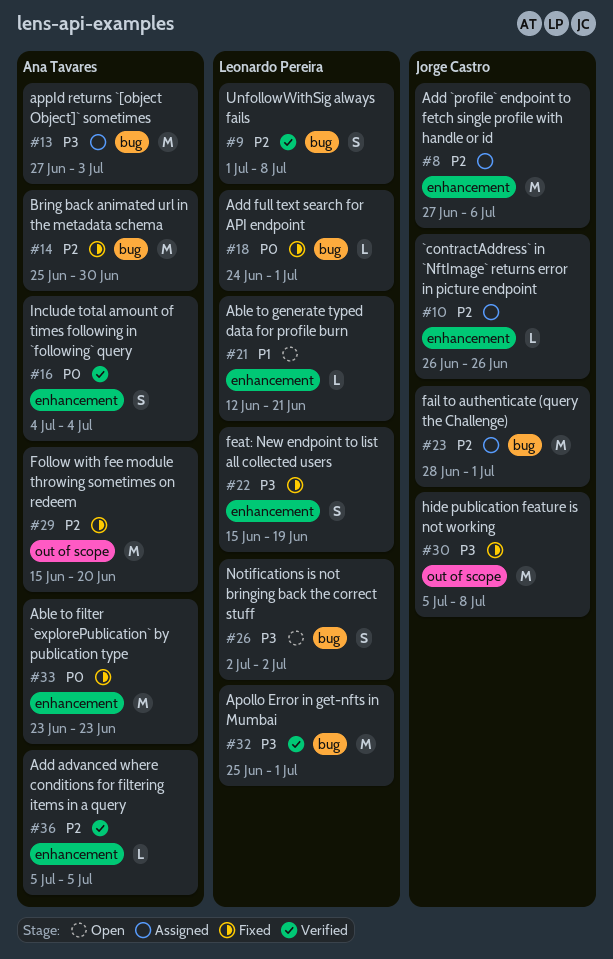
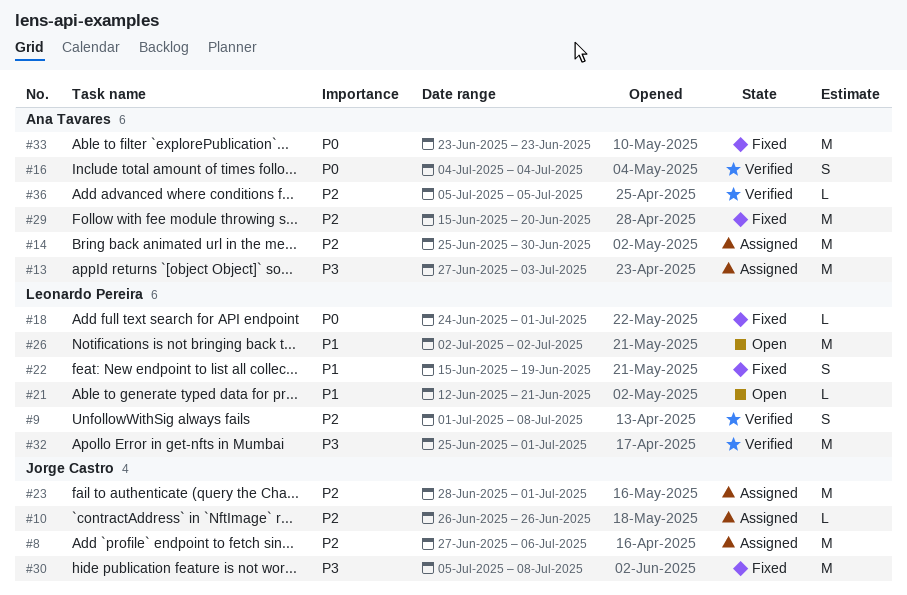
#14, status: Fixed -> Assigned
#22, priority: P3 -> P1
#26, priority: P3 -> P1
#26, estimate: S -> M

